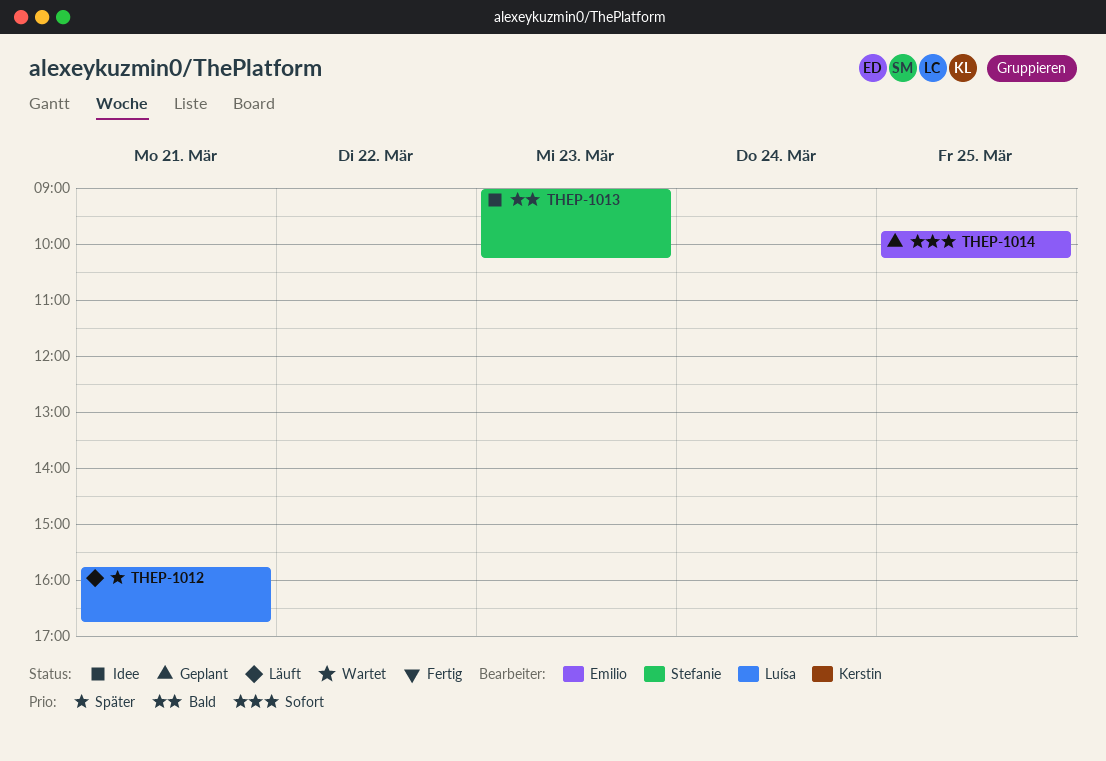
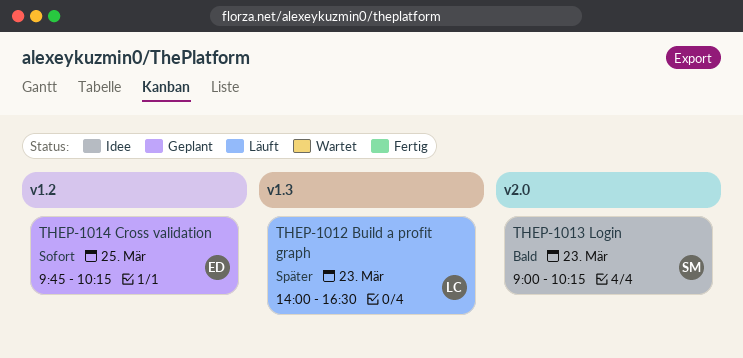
THEP-1012, day: Mar 21 -> Mar 23
THEP-1012, begins: 15:45 -> 14:00
THEP-1012, ends: 16:45 -> 16:30

